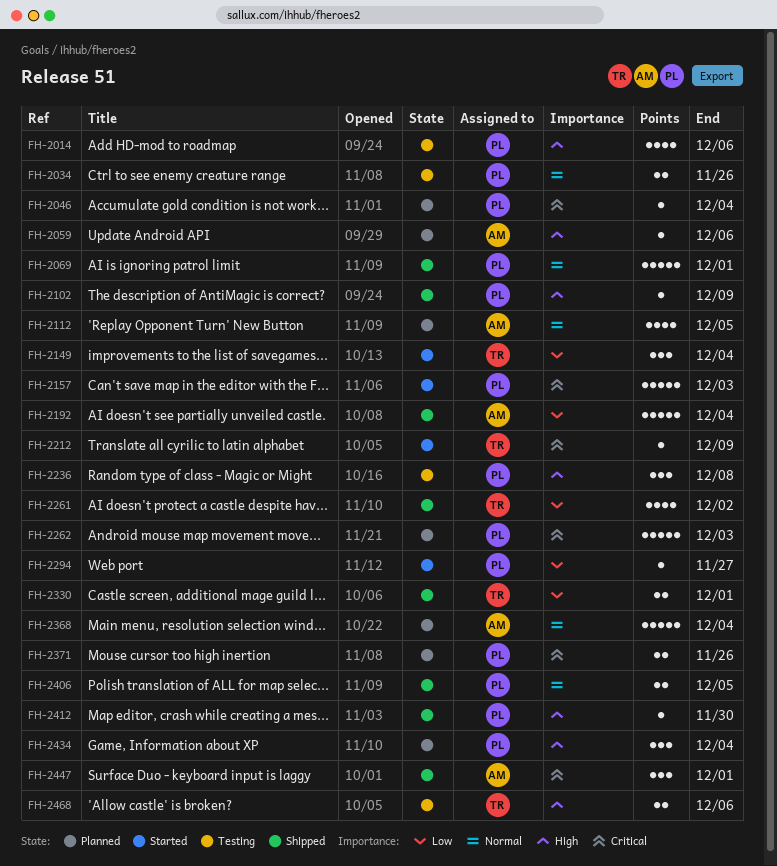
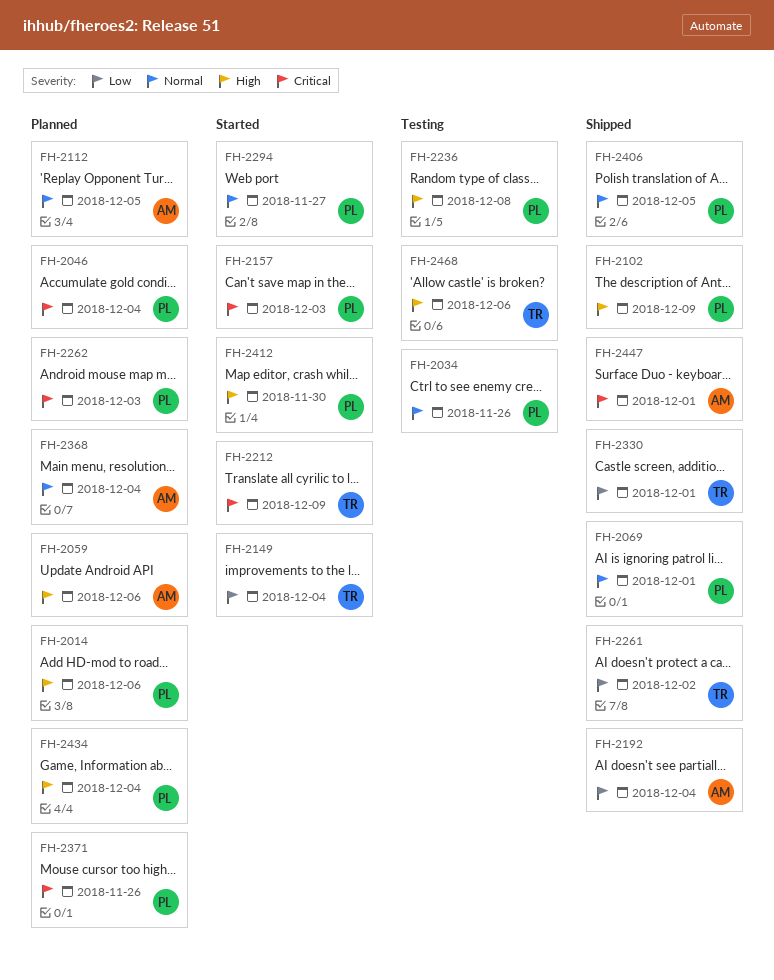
FH-2014, status: Testing -> Planned
FH-2294, priority: Low -> Normal
FH-2412, status: Shipped -> Started

